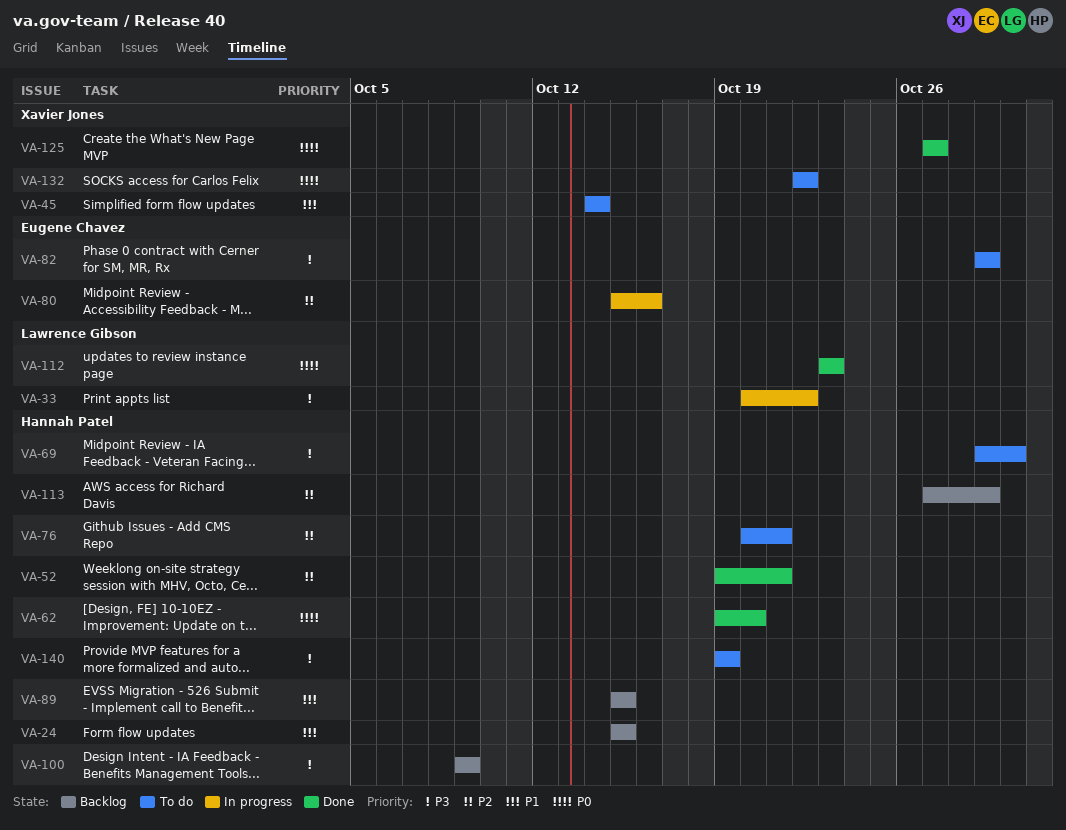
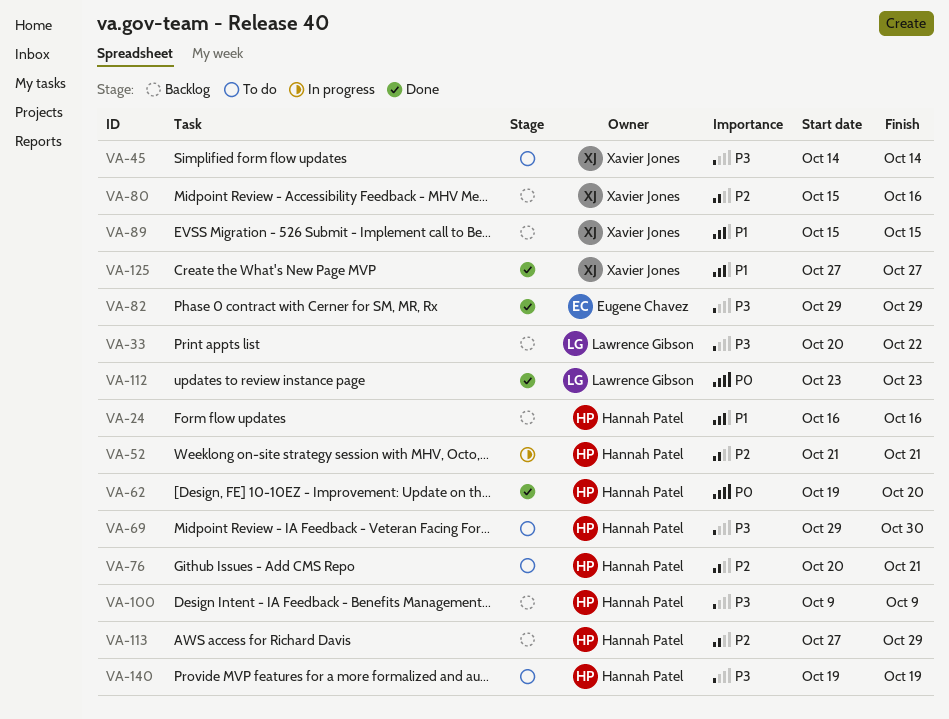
VA-24, start: Oct 15 -> Oct 16
VA-24, due: Oct 15 -> Oct 16
VA-33, status: In progress -> Backlog
VA-45, priority: P1 -> P3
VA-52, status: Done -> In progress
VA-52, start: Oct 19 -> Oct 21
VA-80, status: In progress -> Backlog
VA-80, owner: Eugene Chavez -> Xavier Jones
VA-82, status: To do -> Done
VA-89, owner: Hannah Patel -> Xavier Jones
VA-125, priority: P0 -> P1
VA-132: present -> none

